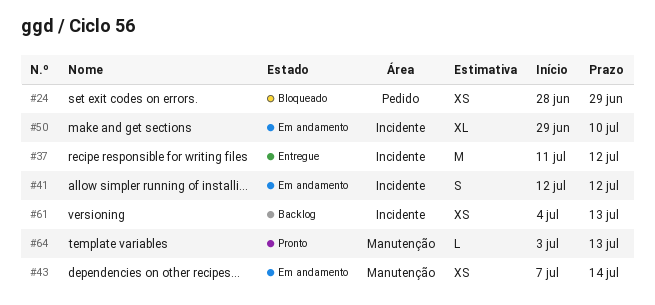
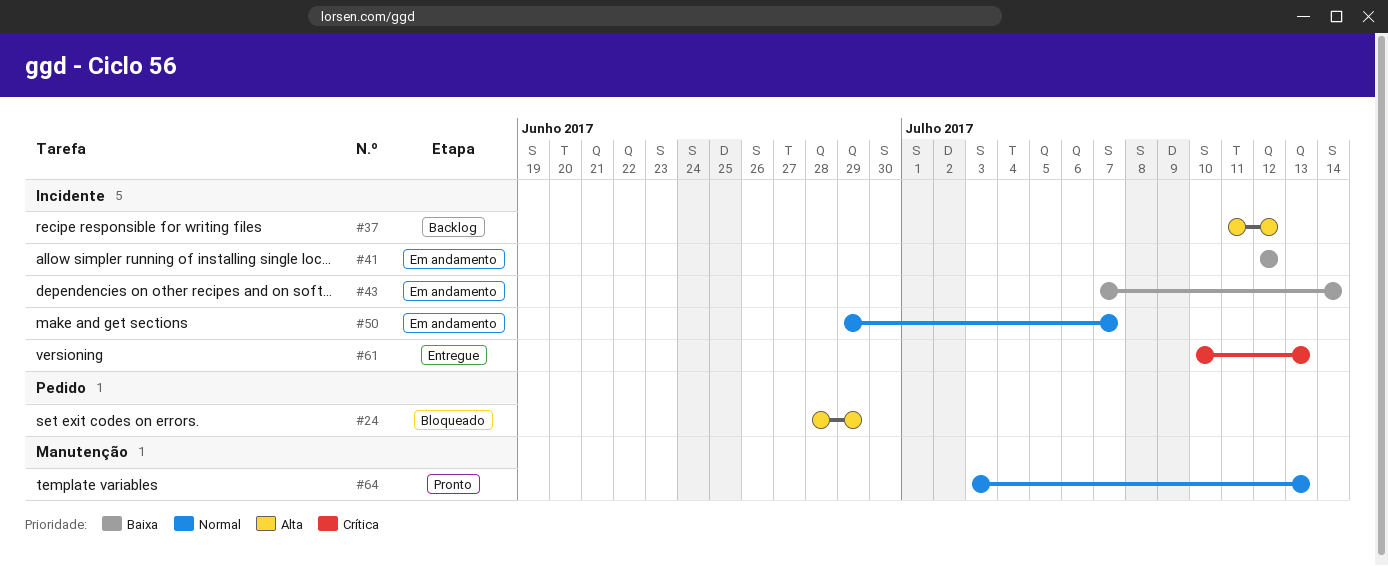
#37, status: Entregue -> Backlog
#43, label: Manutenção -> Incidente
#50, due: Jul 10 -> Jul 7
#61, status: Backlog -> Entregue
#61, start: Jul 4 -> Jul 10

